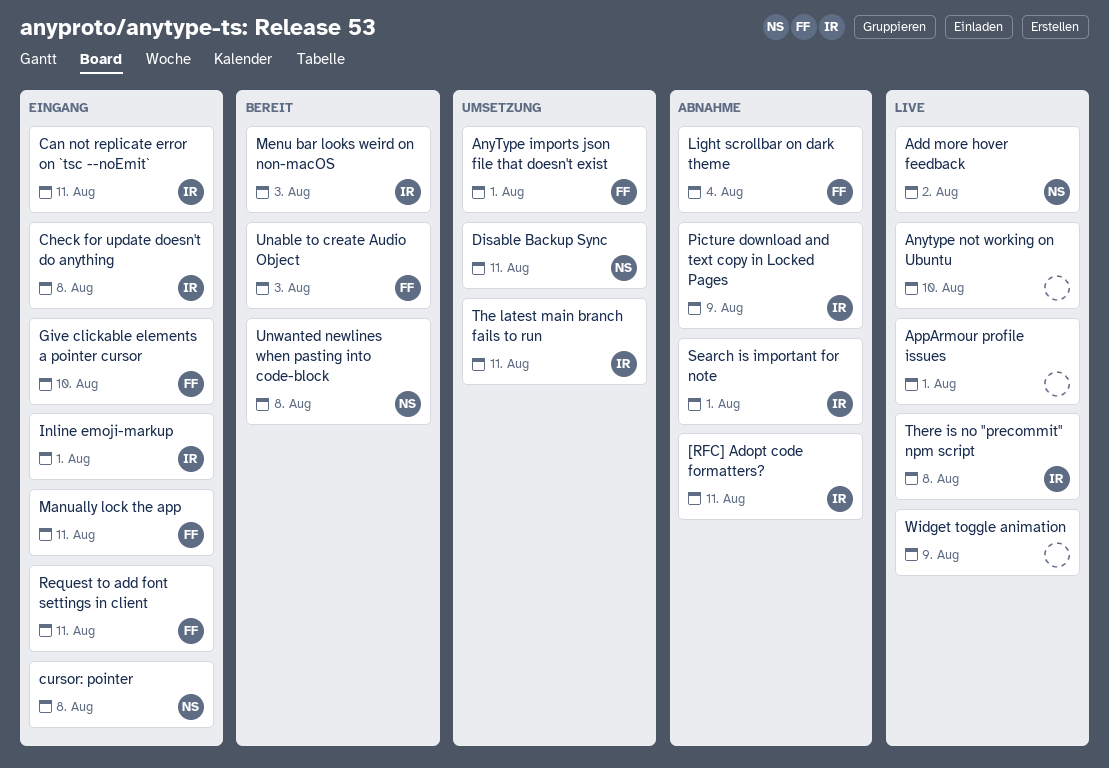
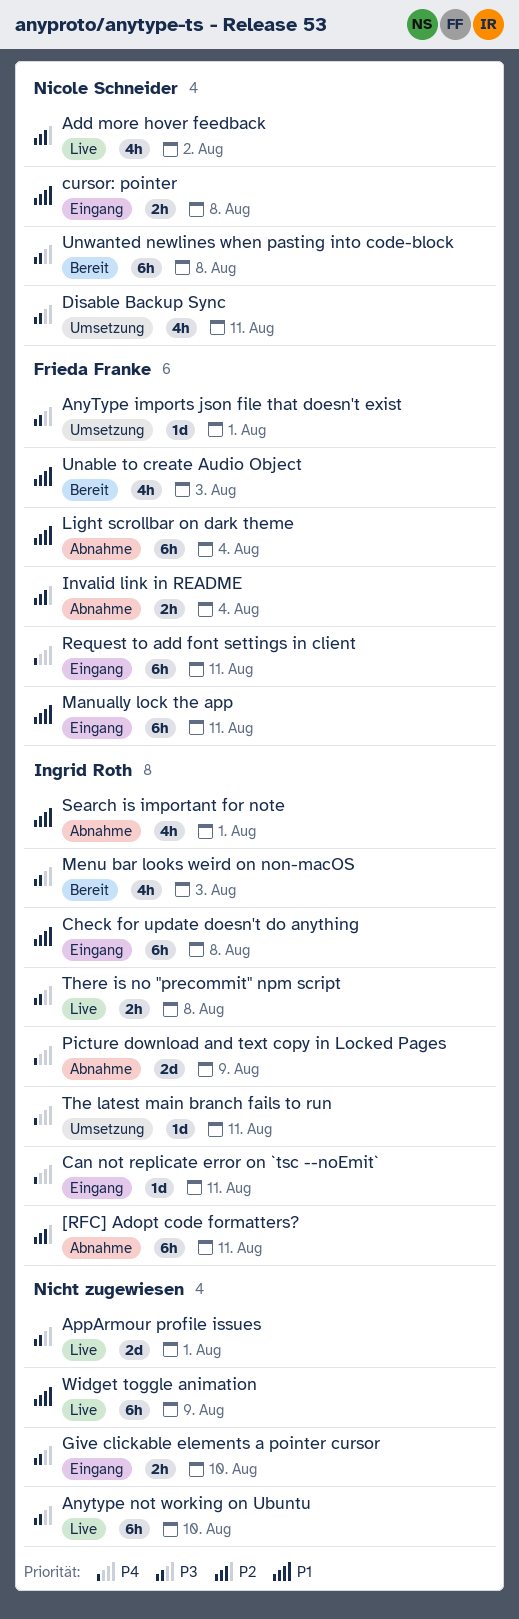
Give clickable elements a pointer cursor, owner: Frieda Franke -> none
Inline emoji-markup: present -> none
Invalid link in README: none -> present

